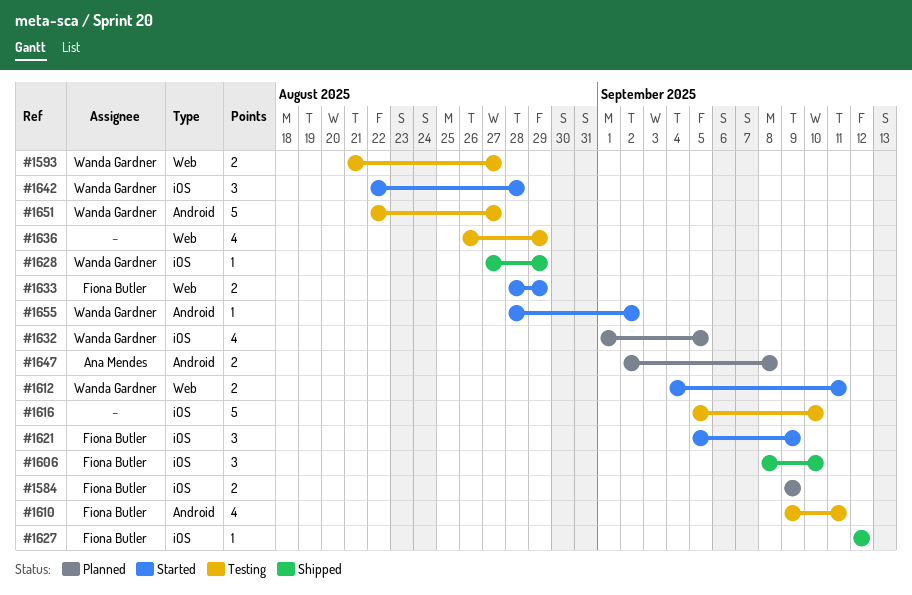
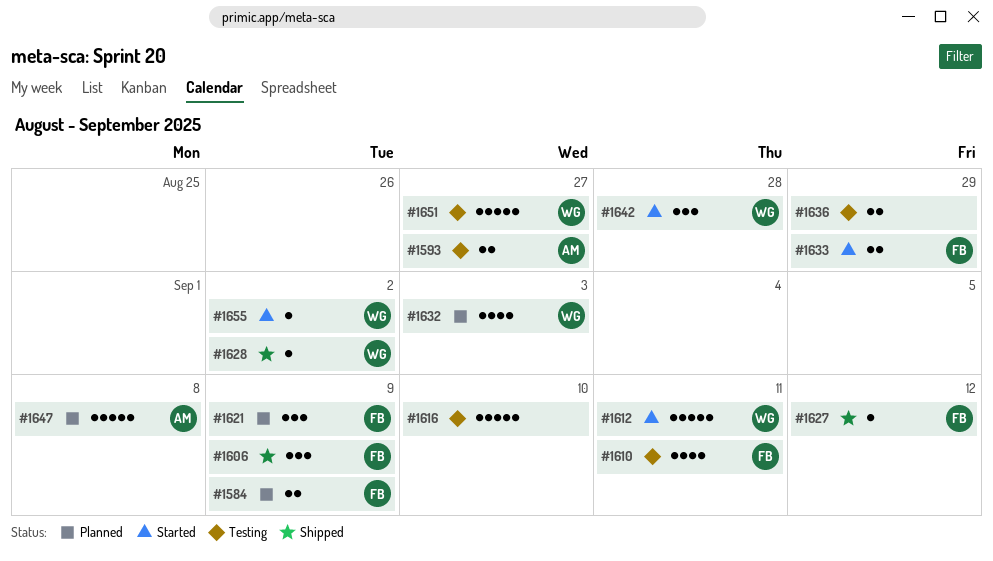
#1593, owner: Wanda Gardner -> Ana Mendes
#1606, due: Sep 10 -> Sep 9
#1612, estimate: 2 -> 5
#1621, status: Started -> Planned
#1628, due: Aug 29 -> Sep 2
#1632, due: Sep 5 -> Sep 3
#1636, estimate: 4 -> 2
#1647, estimate: 2 -> 5

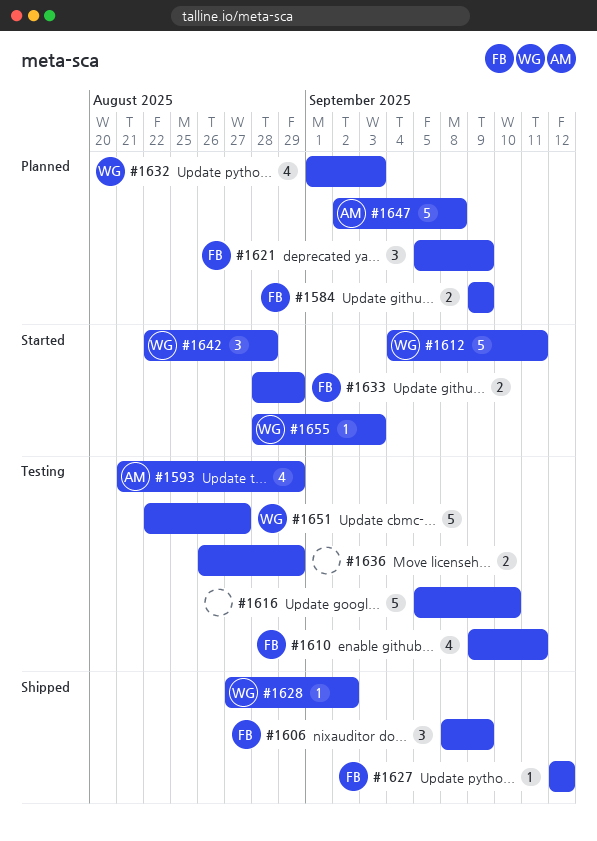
#1593, estimate: 2 -> 4
#1593, due: Aug 27 -> Aug 29
#1655, due: Sep 2 -> Sep 3

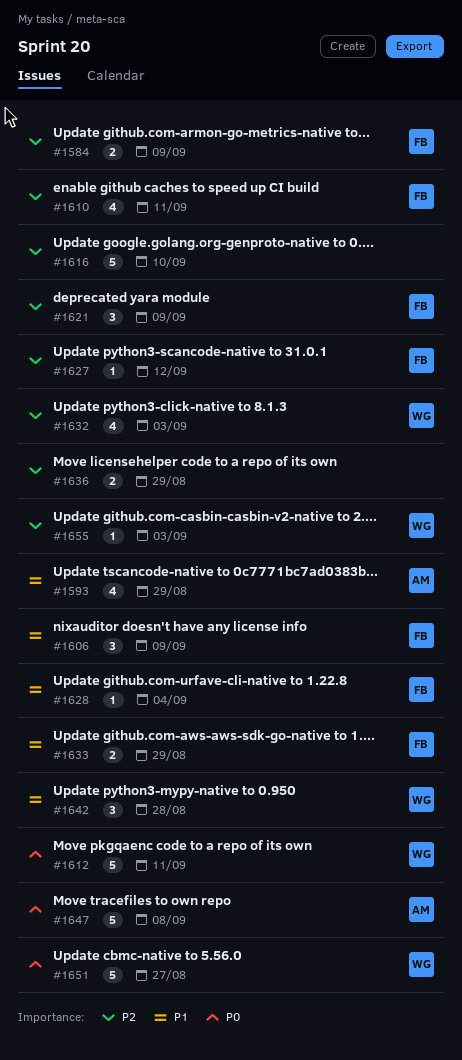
#1628, owner: WG -> FB
#1628, due: Sep 2 -> Sep 4

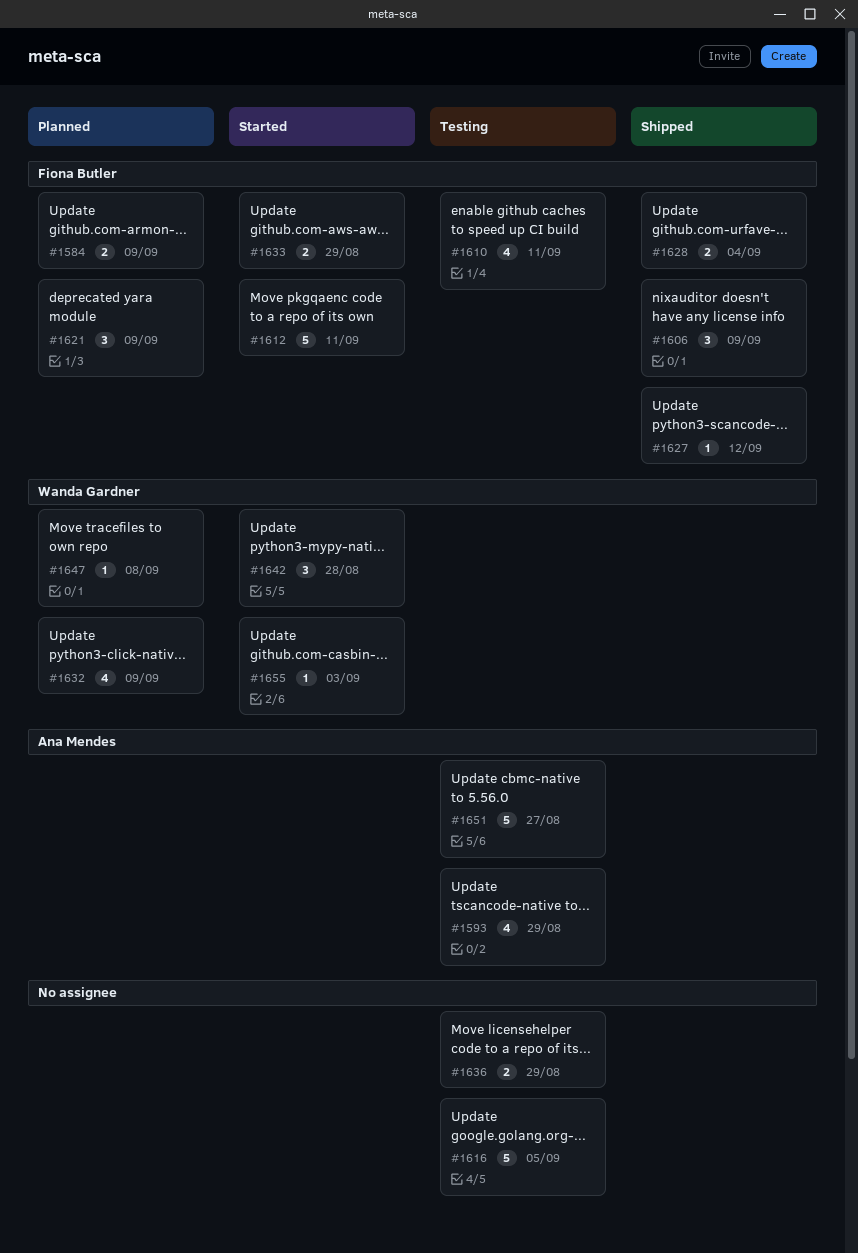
#1612, owner: Wanda Gardner -> Fiona Butler
#1616, due: Sep 10 -> Sep 5
#1628, estimate: 1 -> 2
#1632, due: Sep 3 -> Sep 9
#1647, owner: Ana Mendes -> Wanda Gardner
#1647, estimate: 5 -> 1
#1651, owner: Wanda Gardner -> Ana Mendes

